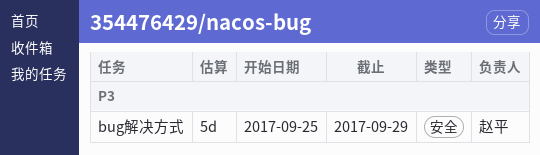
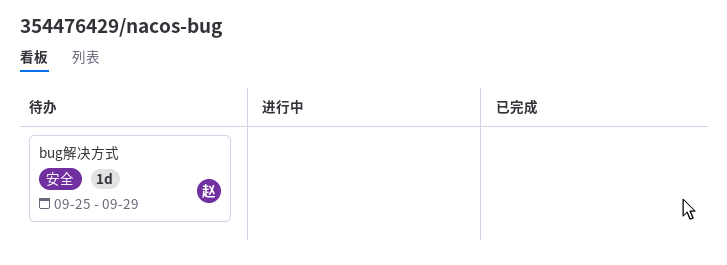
bug解决方式, estimate: 5d -> 1d

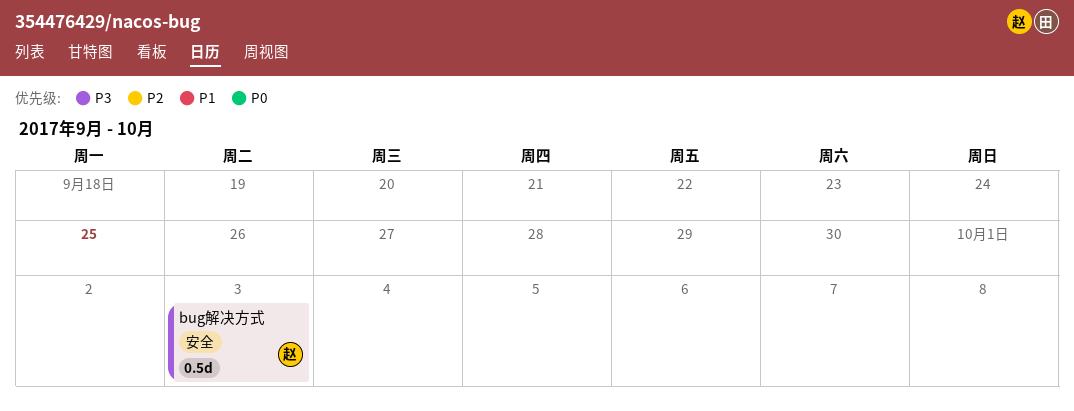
bug解决方式, estimate: 1d -> 0.5d
bug解决方式, due: Sep 29 -> Oct 3

